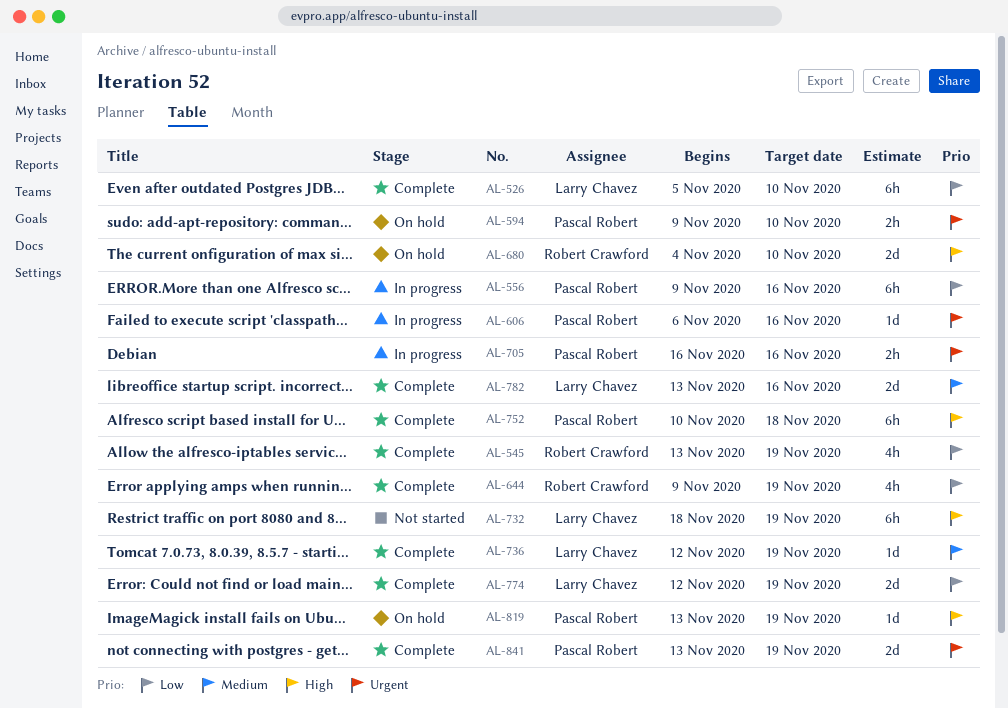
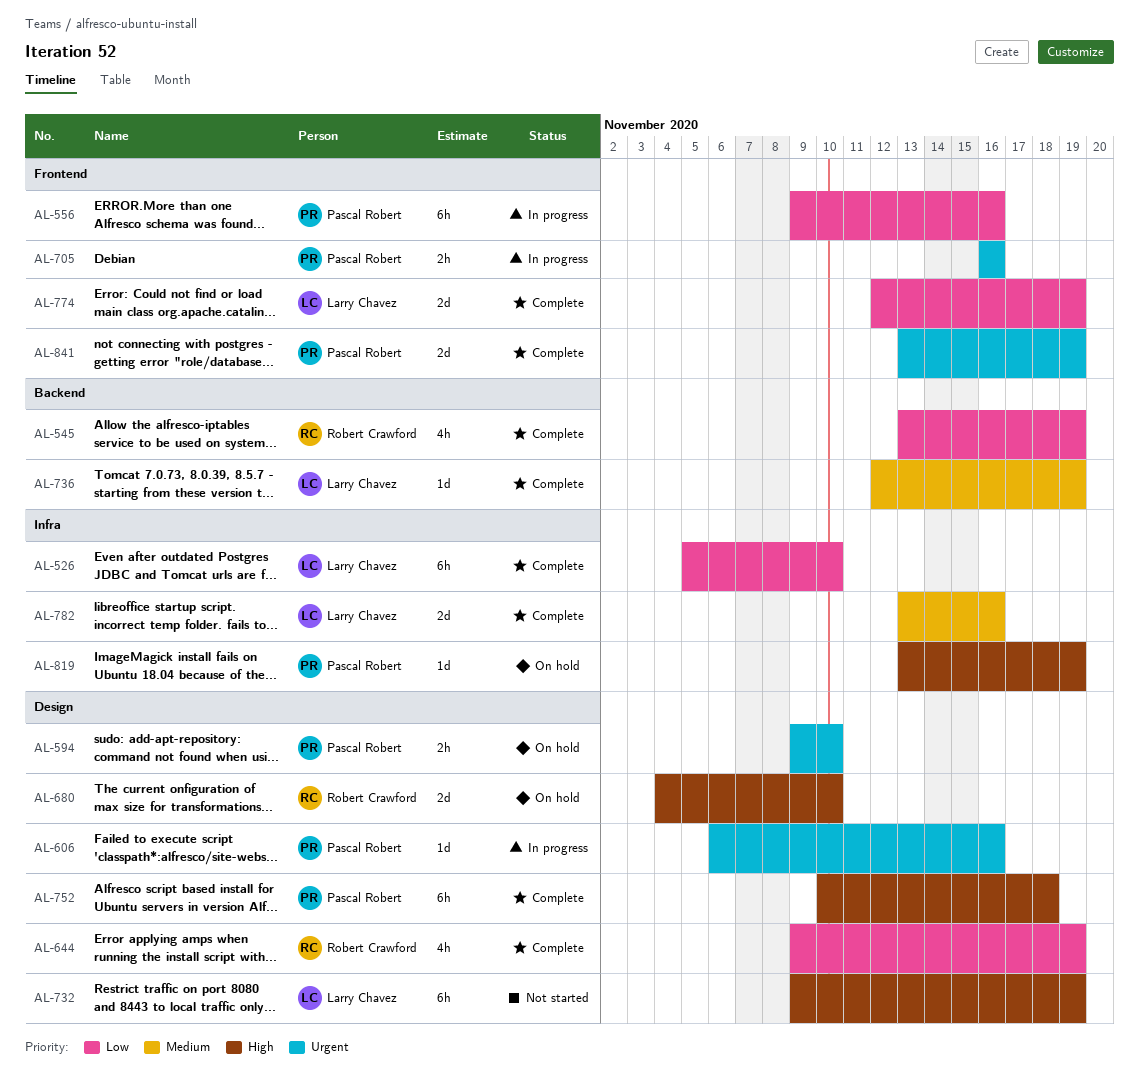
AL-732, start: Nov 18 -> Nov 9

